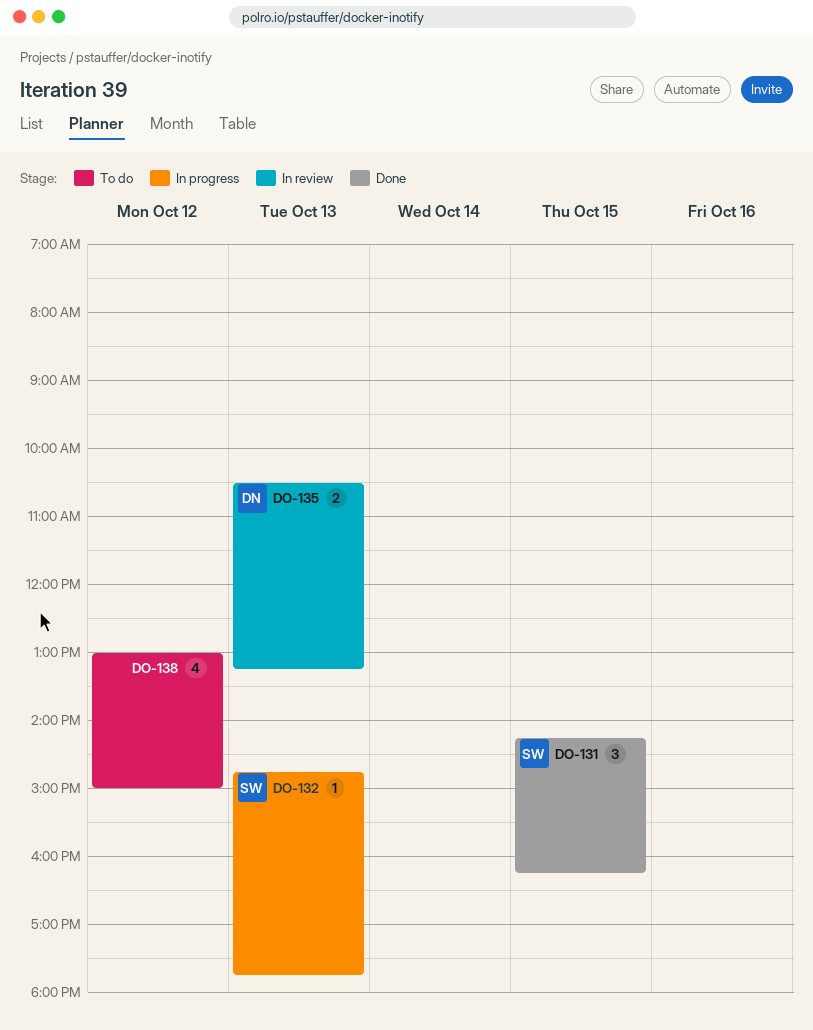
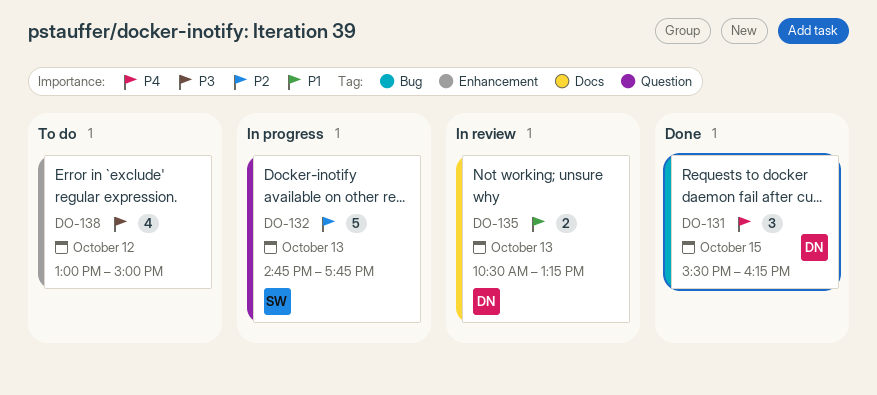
DO-131, owner: SW -> DN
DO-131, begins: 14:15 -> 15:30
DO-132, estimate: 1 -> 5

